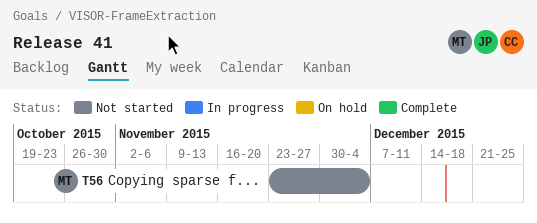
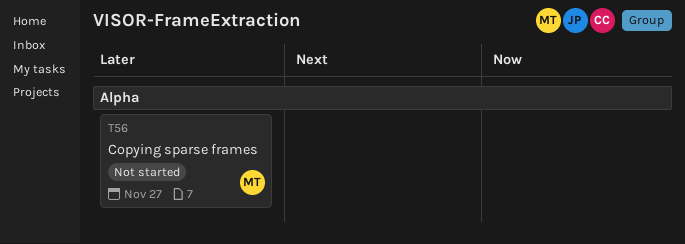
T56, due: Dec 4 -> Nov 27

